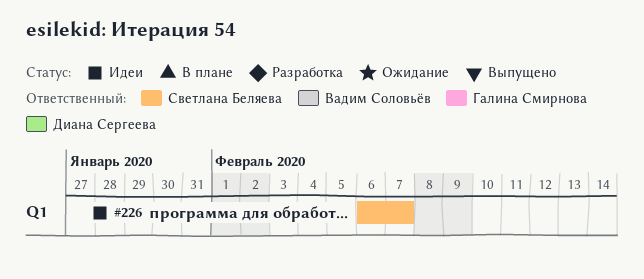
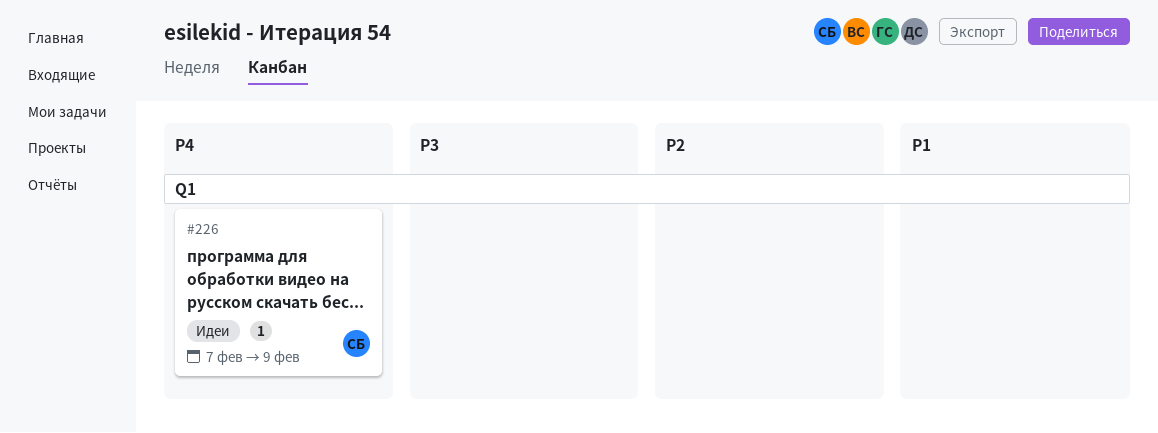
#226, start: Feb 6 -> Feb 7
#226, due: Feb 7 -> Feb 9

